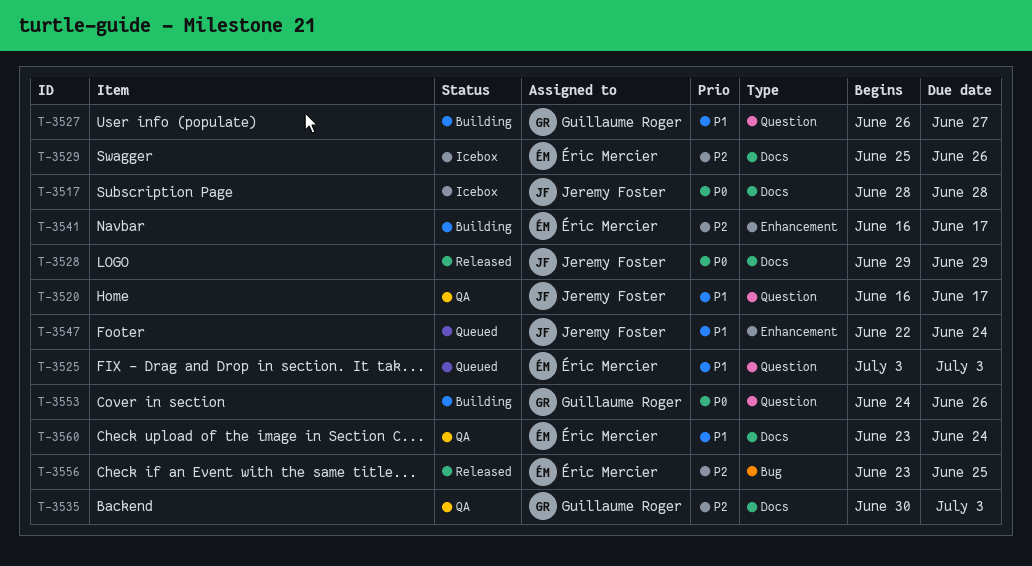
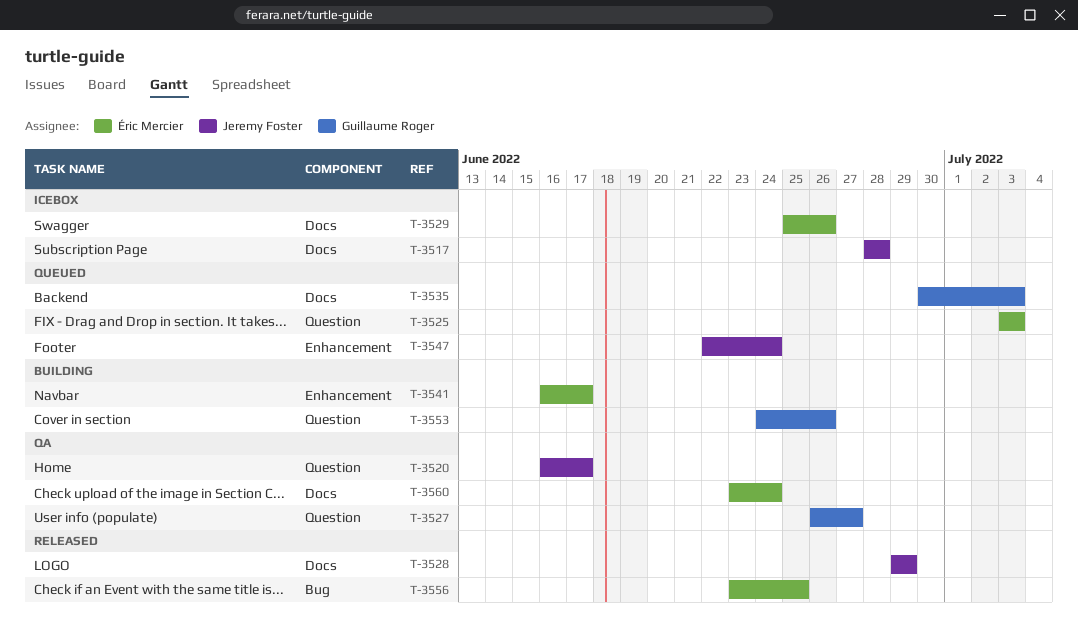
T-3527, status: Building -> QA
T-3535, status: QA -> Queued

